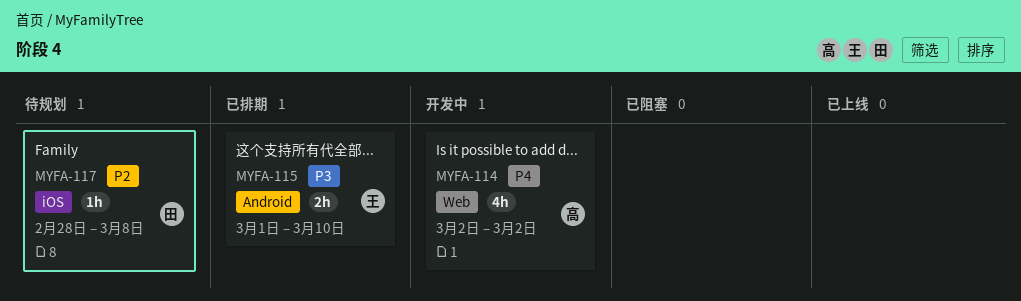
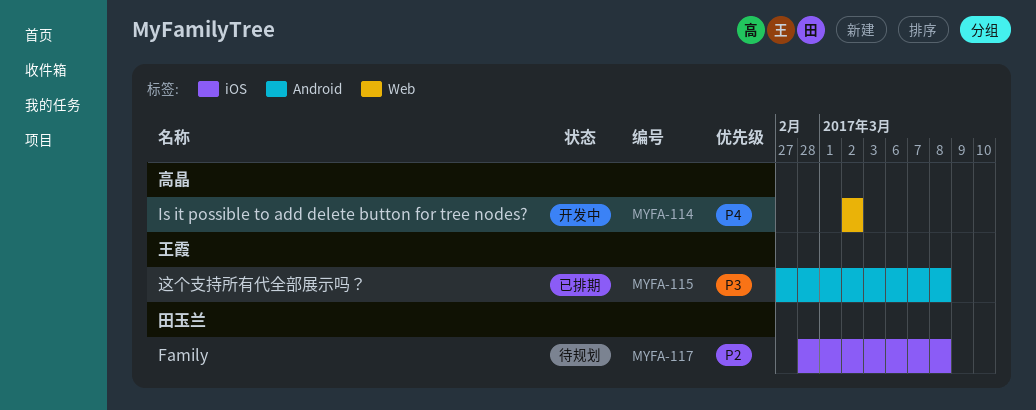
MYFA-115, start: Mar 1 -> Feb 27
MYFA-115, due: Mar 10 -> Mar 8

